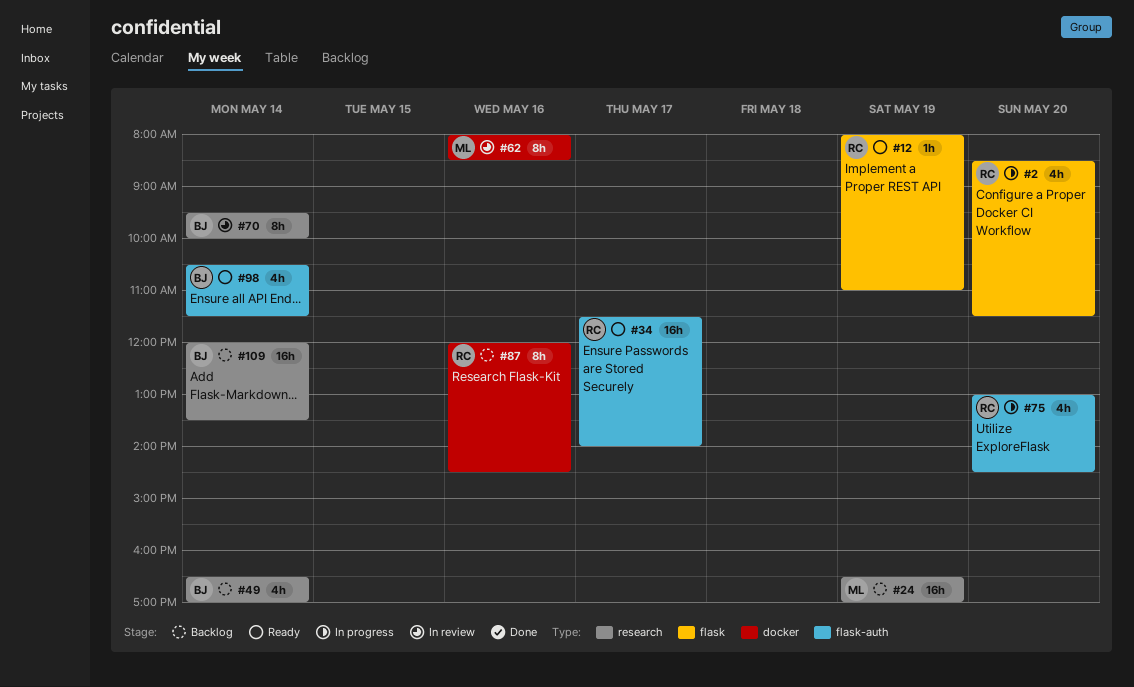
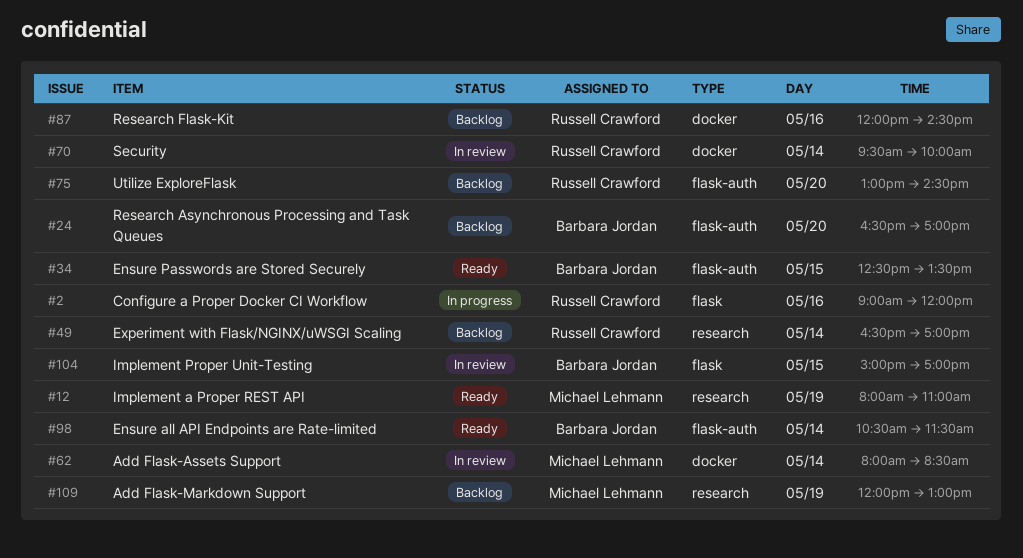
#2, day: May 20 -> May 16
#2, begins: 08:30 -> 09:00
#2, ends: 11:30 -> 12:00
#12, owner: Russell Crawford -> Michael Lehmann
#12, label: flask -> research
#24, owner: Michael Lehmann -> Barbara Jordan
#24, label: research -> flask-auth
#24, day: May 19 -> May 20
#34, owner: Russell Crawford -> Barbara Jordan
#34, day: May 17 -> May 15
#34, begins: 11:30 -> 12:30
#34, ends: 14:00 -> 13:30
#49, owner: Barbara Jordan -> Russell Crawford
#62, day: May 16 -> May 14
#70, owner: Barbara Jordan -> Russell Crawford
#70, label: research -> docker
#75, status: In progress -> Backlog
#104: none -> present
#109, owner: Barbara Jordan -> Michael Lehmann
#109, day: May 14 -> May 19
#109, ends: 13:30 -> 13:00

